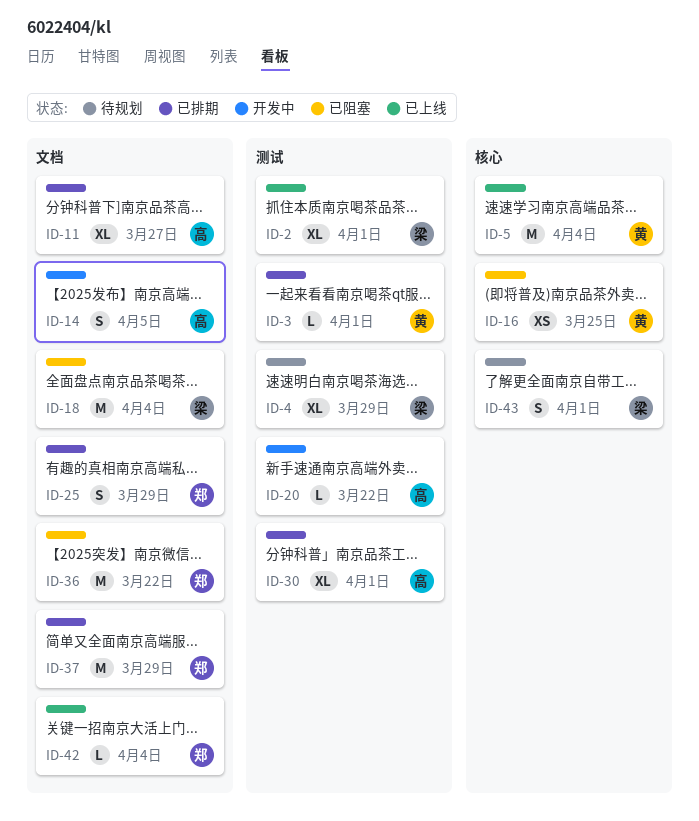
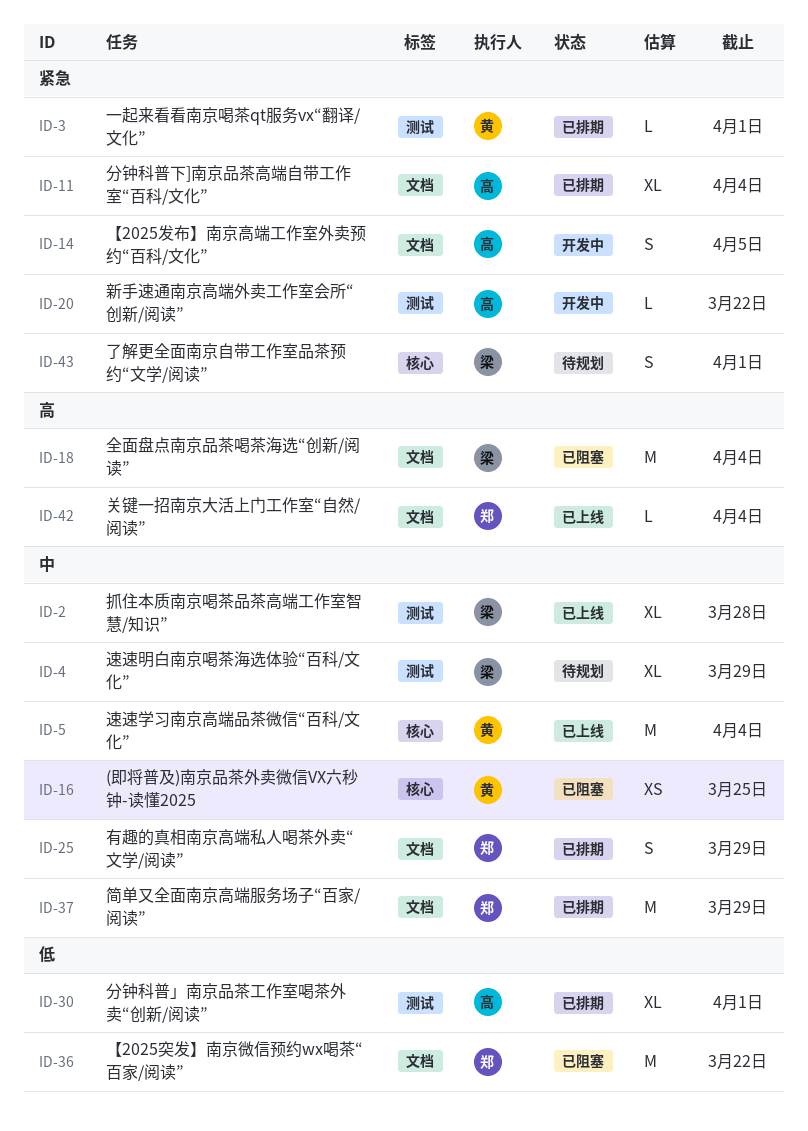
ID-2, due: Apr 1 -> Mar 28
ID-11, due: Mar 27 -> Apr 4

